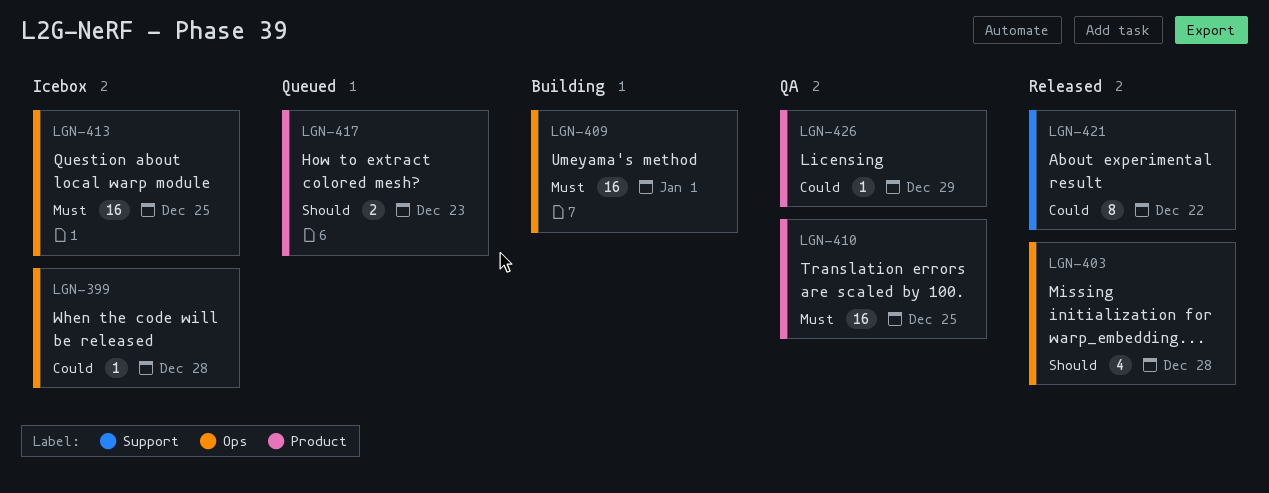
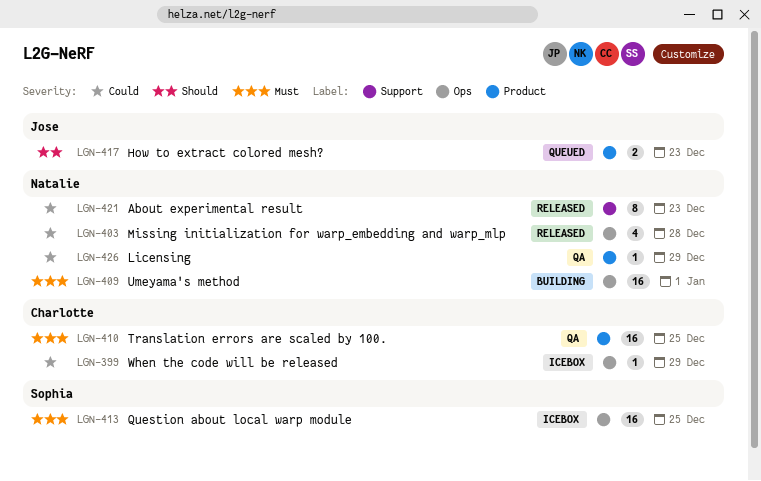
LGN-399, due: Dec 28 -> Dec 29
LGN-403, priority: Should -> Could
LGN-421, due: Dec 22 -> Dec 23

